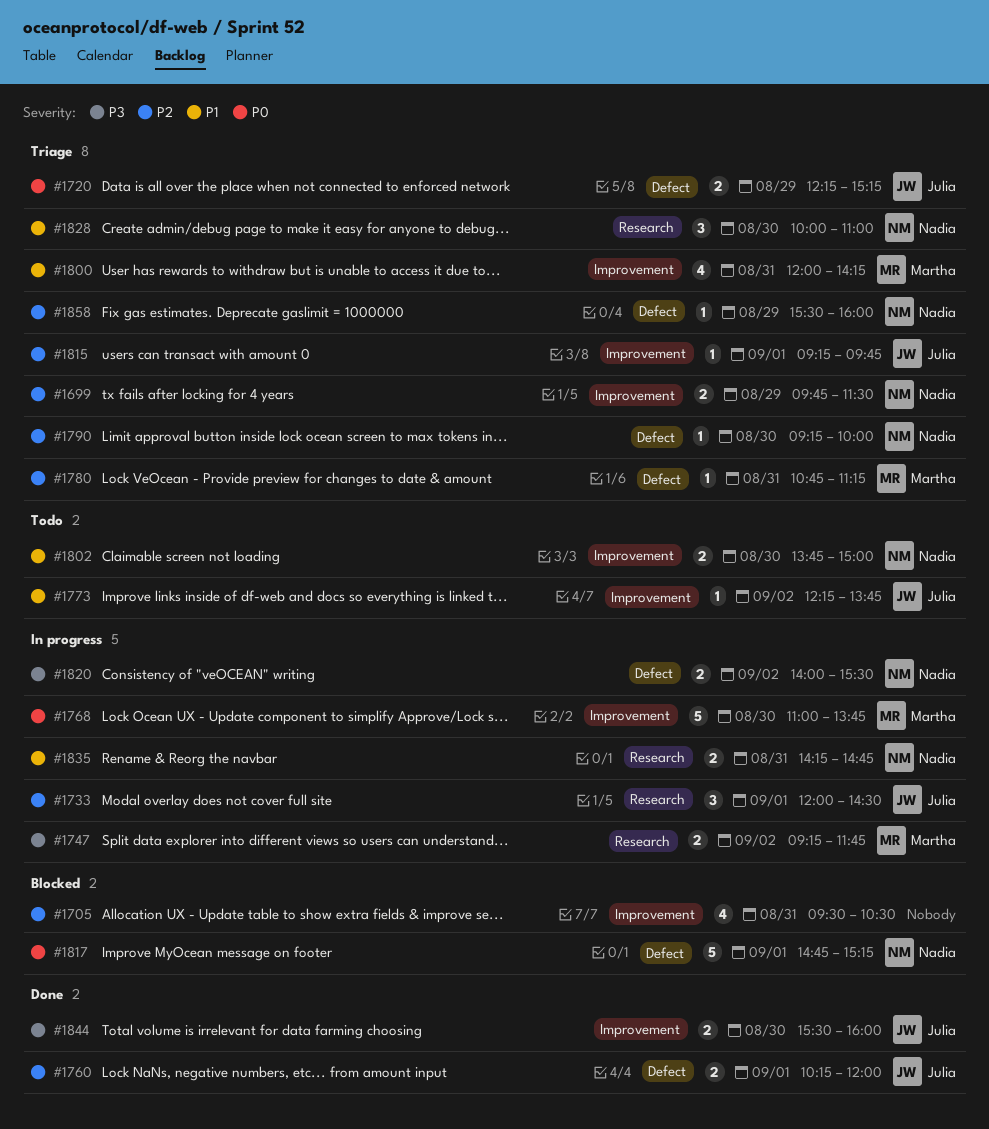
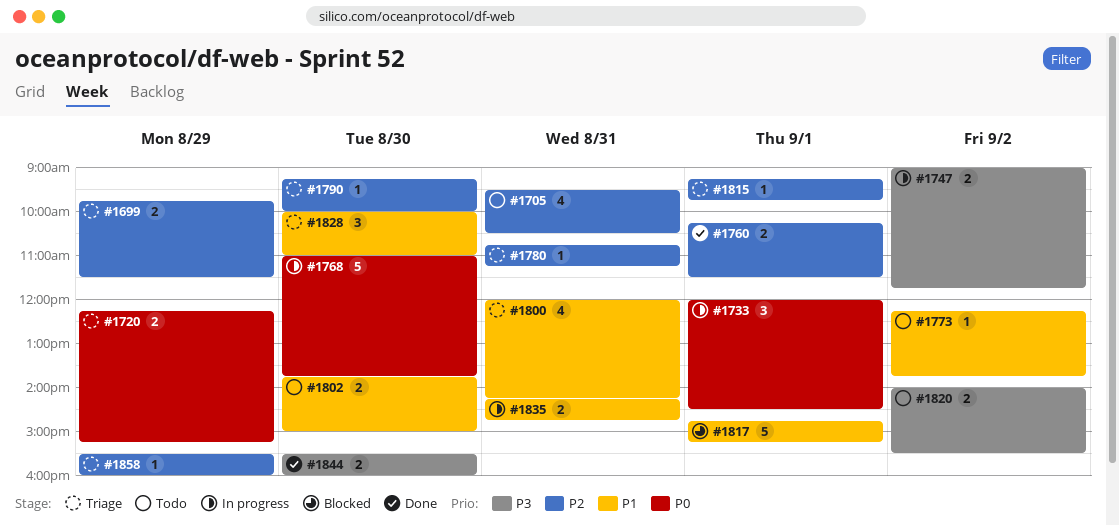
#1705, status: Blocked -> Todo
#1733, priority: P2 -> P0
#1747, begins: 09:15 -> 09:00
#1760, ends: 12:00 -> 11:30
#1817, priority: P0 -> P1
#1820, status: In progress -> Todo

